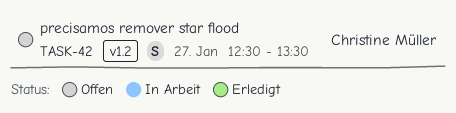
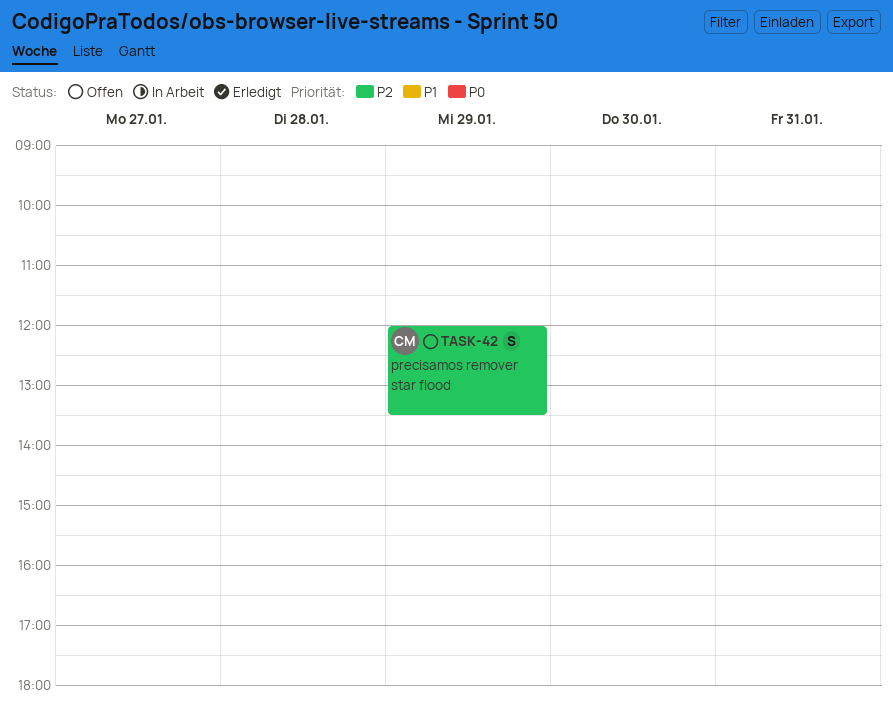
TASK-42, day: Jan 27 -> Jan 29
TASK-42, begins: 12:30 -> 12:00

